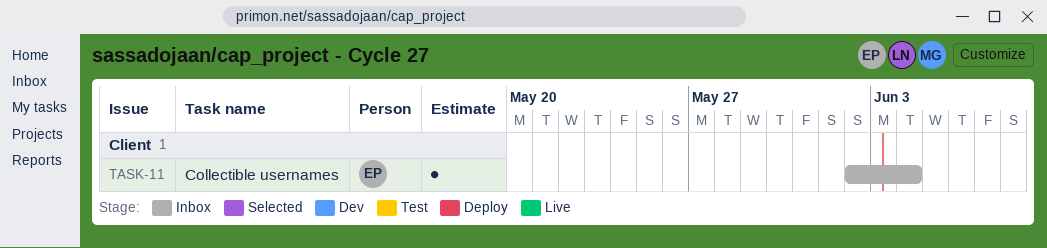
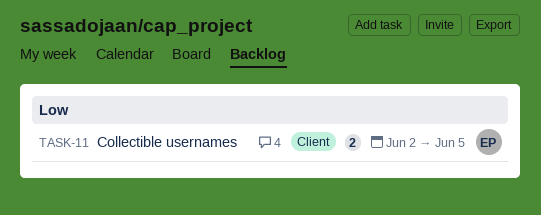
TASK-11, estimate: 1 -> 2
TASK-11, due: Jun 4 -> Jun 5

